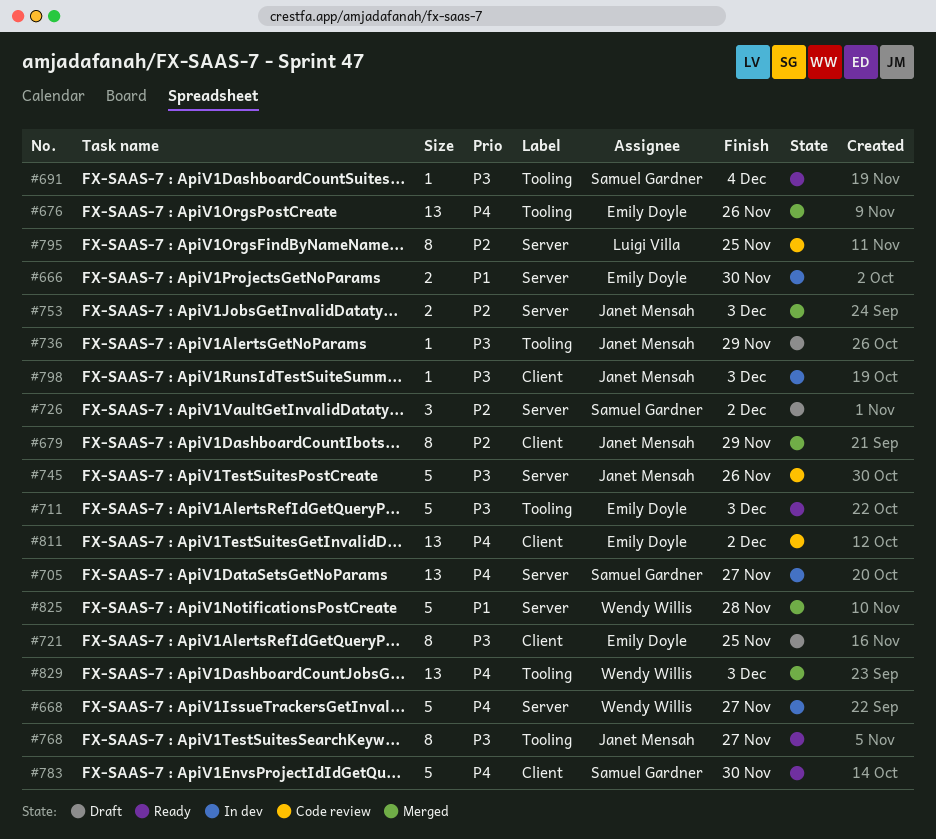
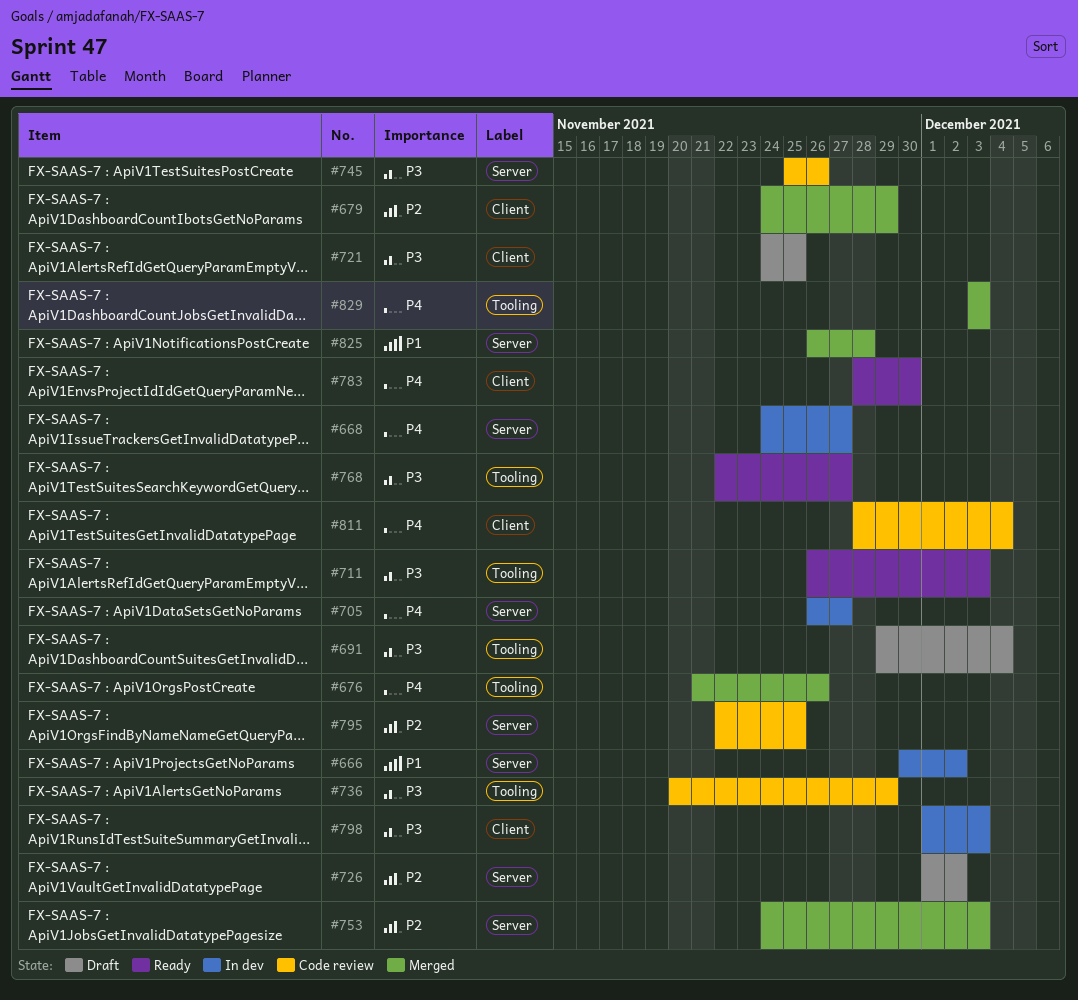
#666, due: Nov 30 -> Dec 2
#691, status: Ready -> Draft
#736, status: Draft -> Code review
#811, due: Dec 2 -> Dec 4

